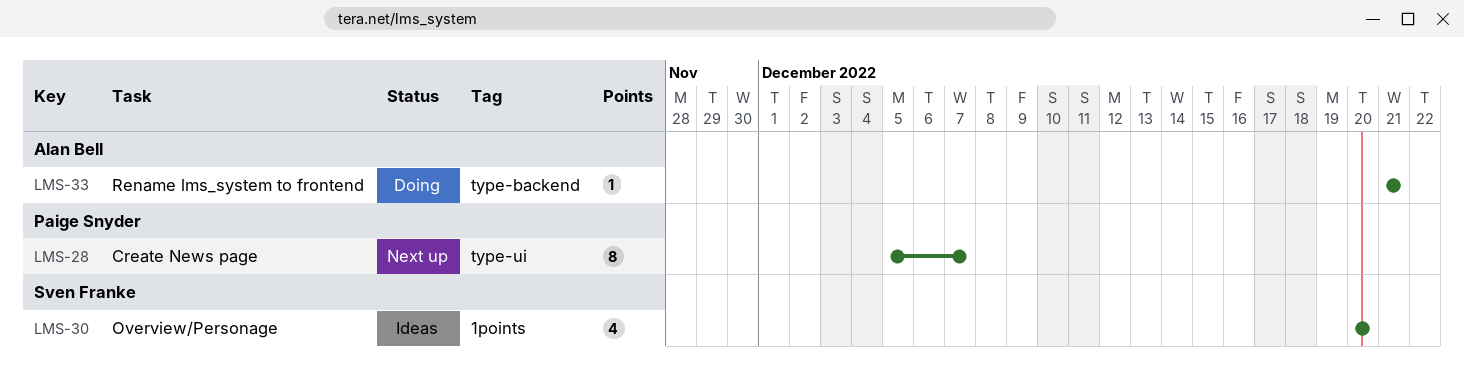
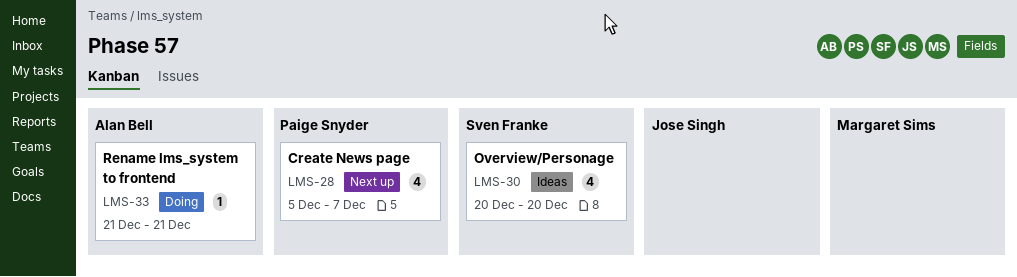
LMS-28, estimate: 8 -> 4

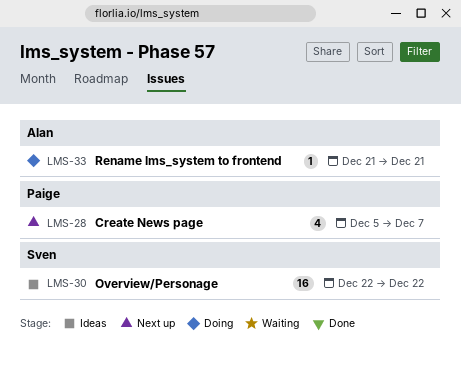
LMS-30, estimate: 4 -> 16
LMS-30, start: Dec 20 -> Dec 22
LMS-30, due: Dec 20 -> Dec 22

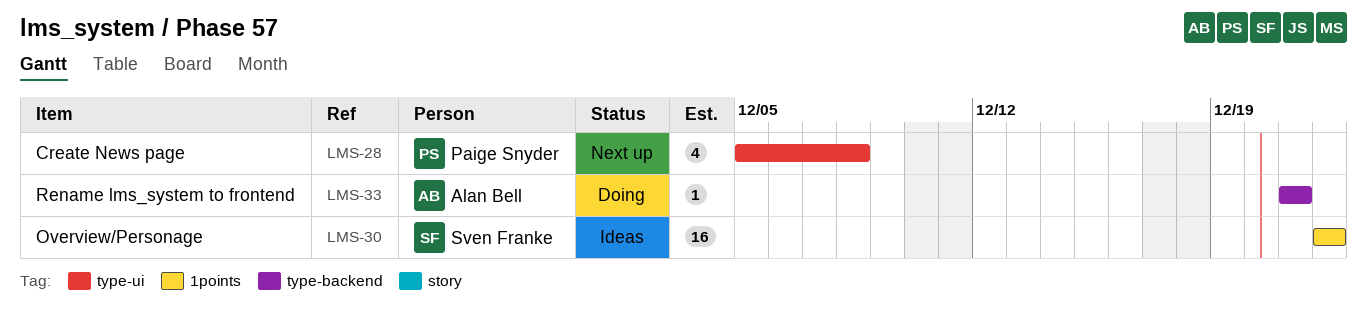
LMS-28, due: Dec 7 -> Dec 8

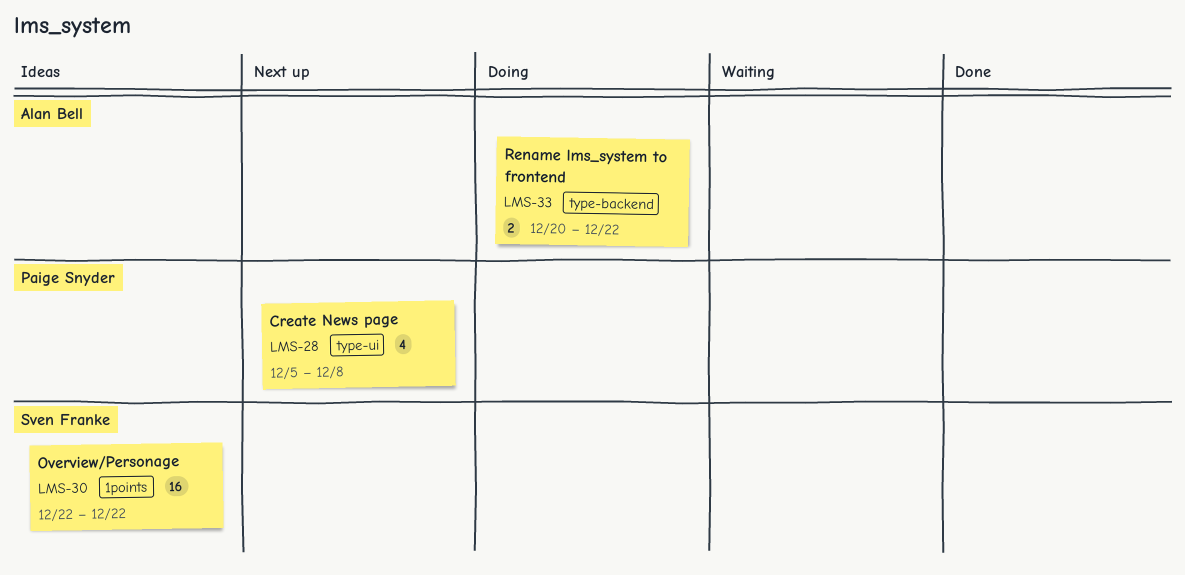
LMS-33, estimate: 1 -> 2
LMS-33, start: Dec 21 -> Dec 20
LMS-33, due: Dec 21 -> Dec 22

